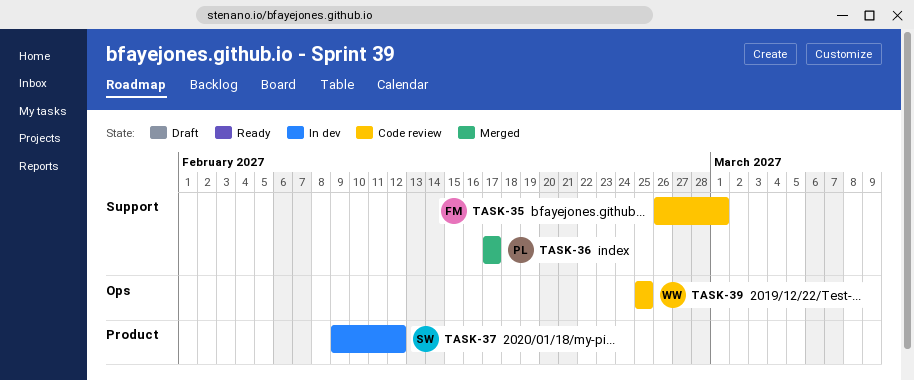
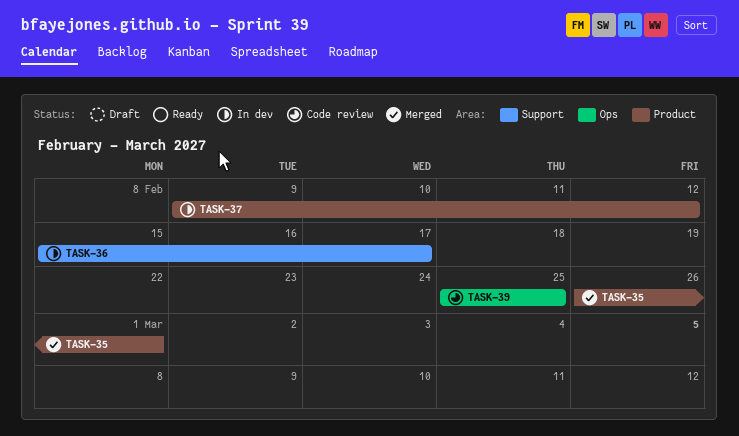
TASK-35, status: Code review -> Merged
TASK-35, label: Support -> Product
TASK-36, status: Merged -> In dev
TASK-36, start: Feb 17 -> Feb 15

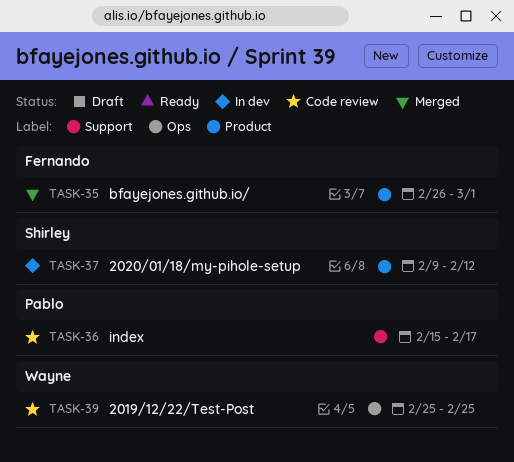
TASK-36, status: In dev -> Code review

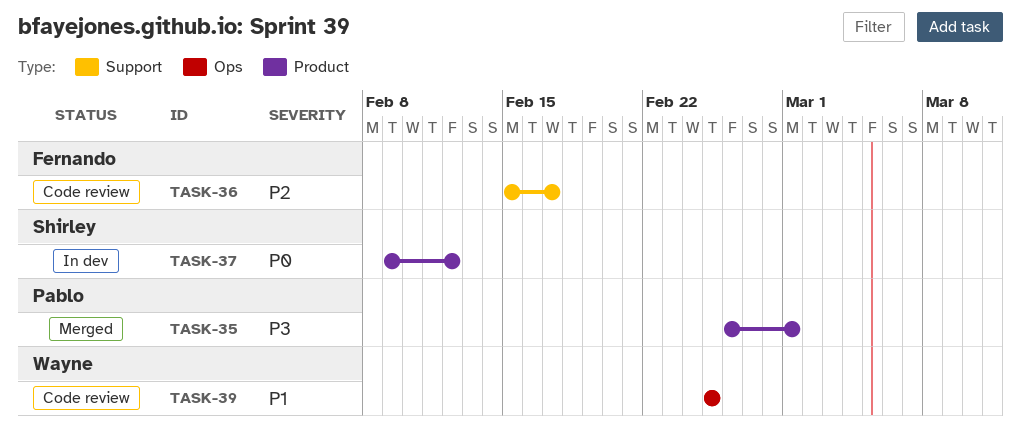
TASK-35, owner: Fernando -> Pablo
TASK-36, owner: Pablo -> Fernando

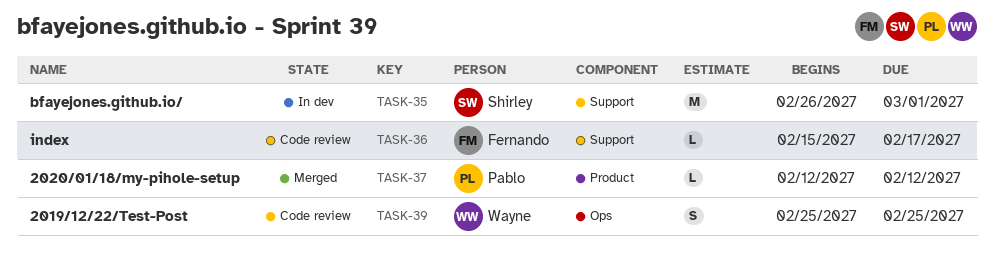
TASK-35, status: Merged -> In dev
TASK-35, owner: Pablo -> Shirley
TASK-35, label: Product -> Support
TASK-37, status: In dev -> Merged
TASK-37, owner: Shirley -> Pablo
TASK-37, start: Feb 9 -> Feb 12

